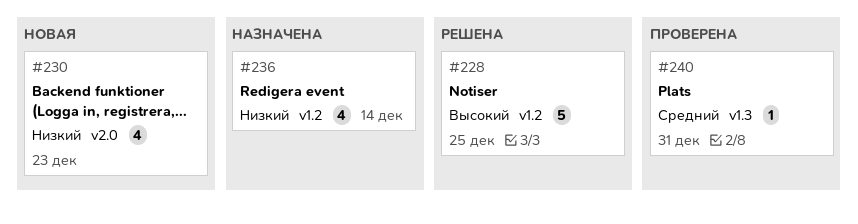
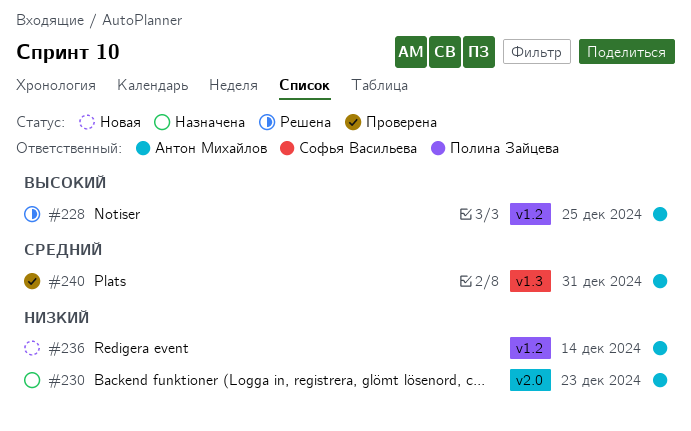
#230, status: Новая -> Назначена
#236, status: Назначена -> Новая

